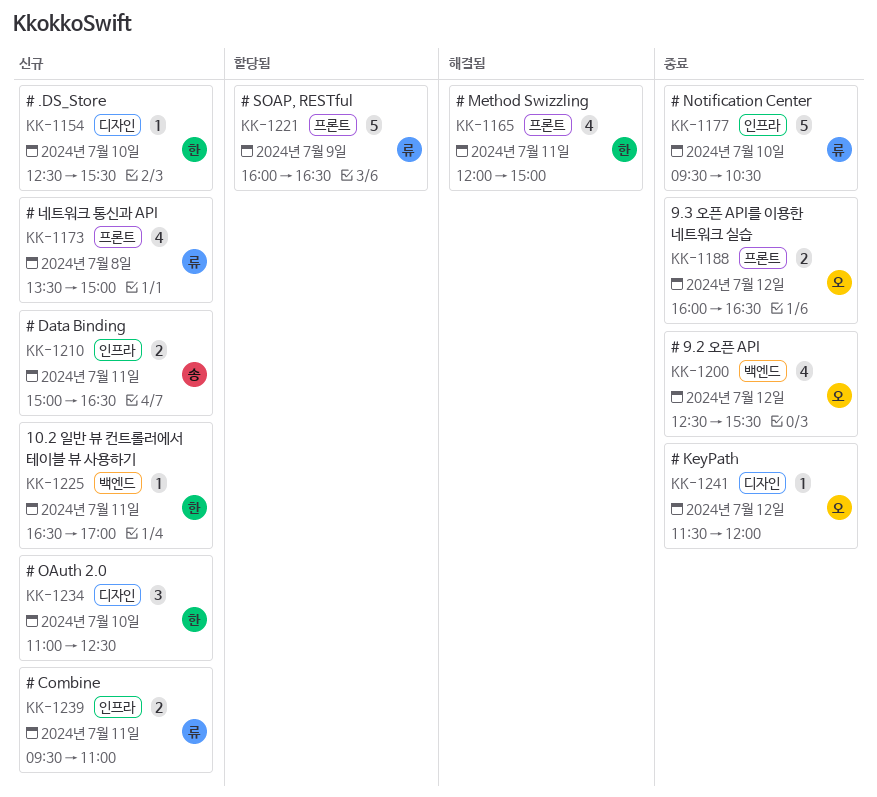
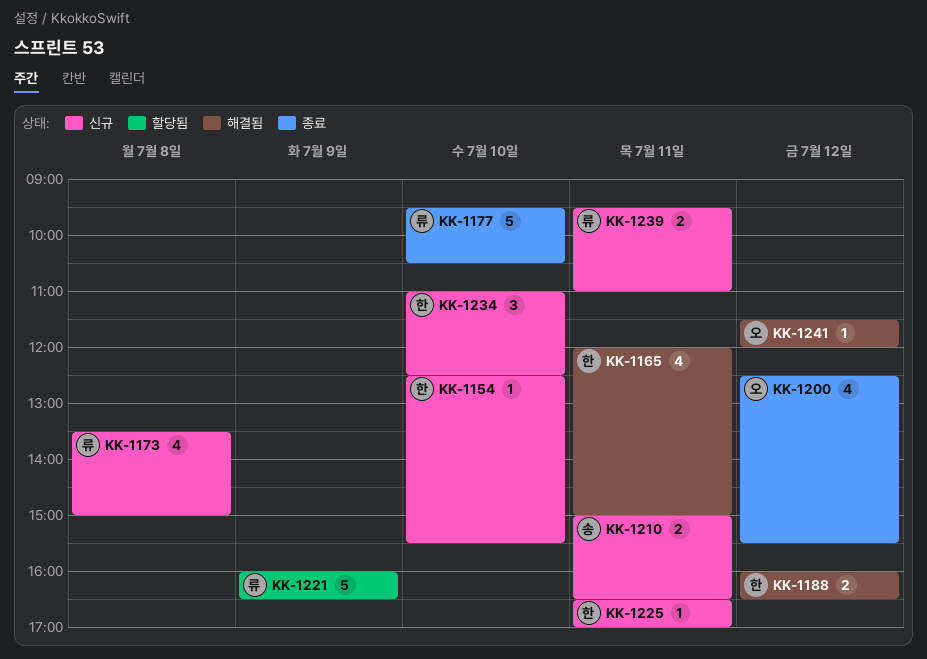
KK-1188, status: 종료 -> 해결됨
KK-1188, owner: 오 -> 한
KK-1241, status: 종료 -> 해결됨

